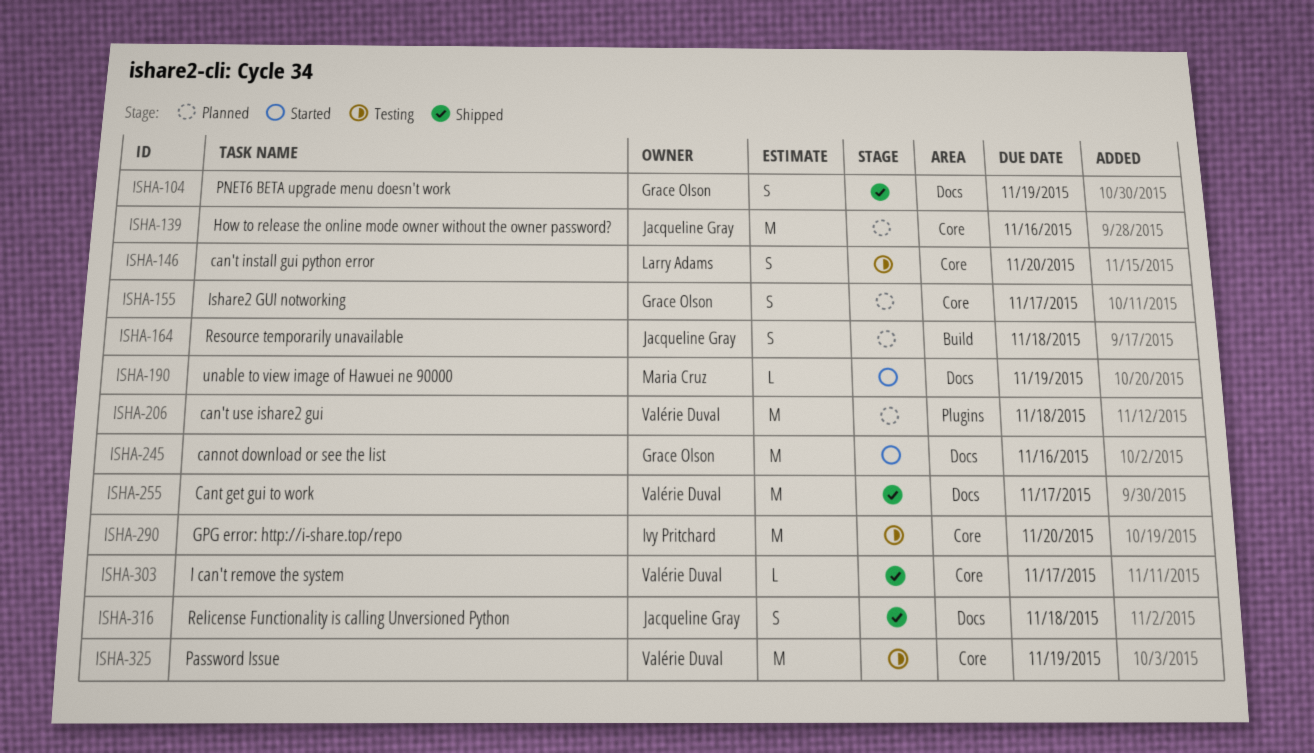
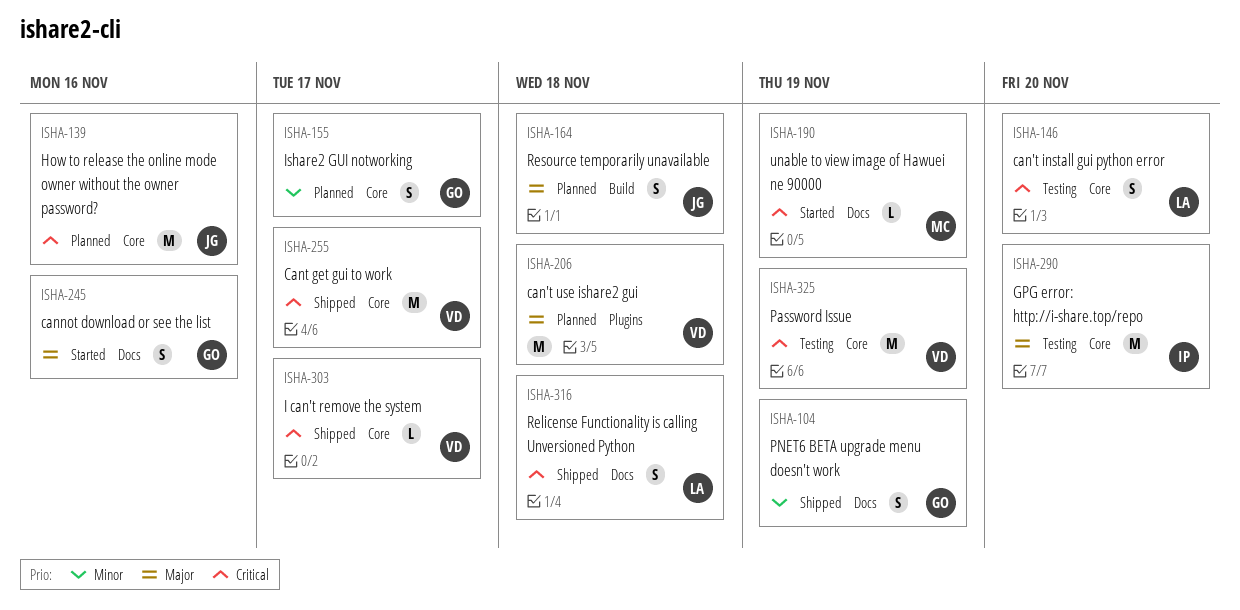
ISHA-245, estimate: M -> S
ISHA-255, label: Docs -> Core
ISHA-316, owner: Jacqueline Gray -> Larry Adams

